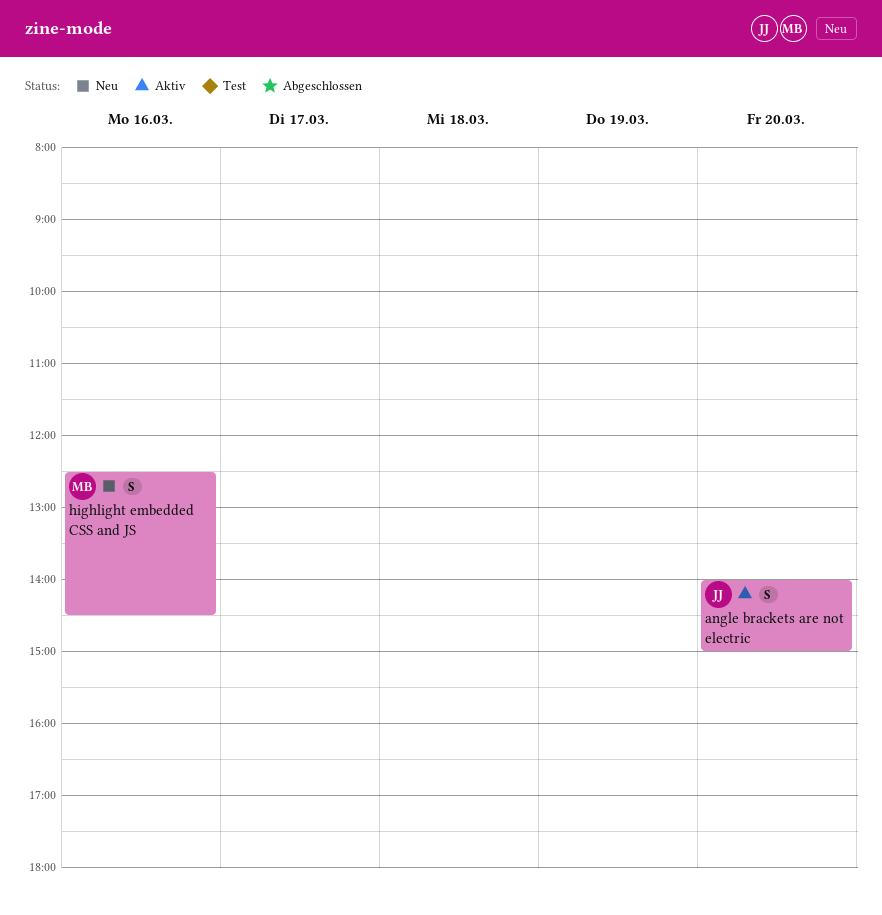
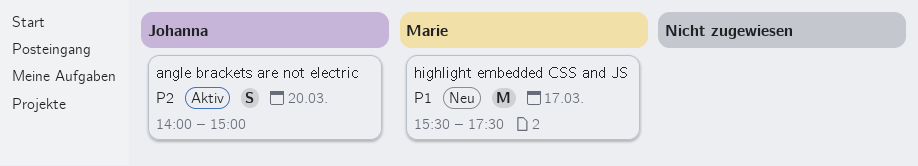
highlight embedded CSS and JS, estimate: S -> M
highlight embedded CSS and JS, day: Mar 16 -> Mar 17
highlight embedded CSS and JS, begins: 12:30 -> 15:30
highlight embedded CSS and JS, ends: 14:30 -> 17:30

